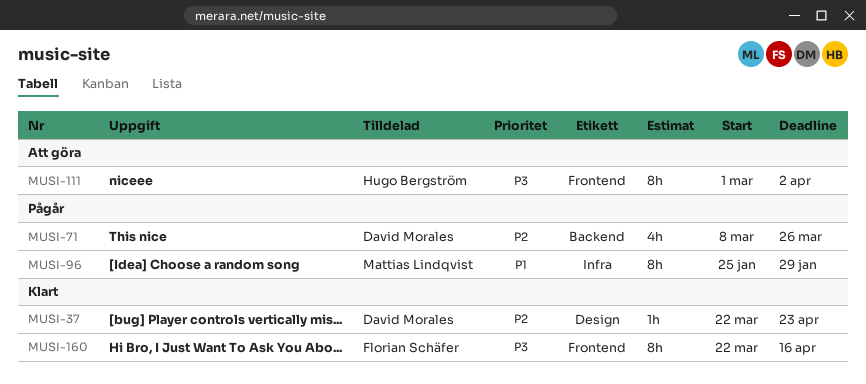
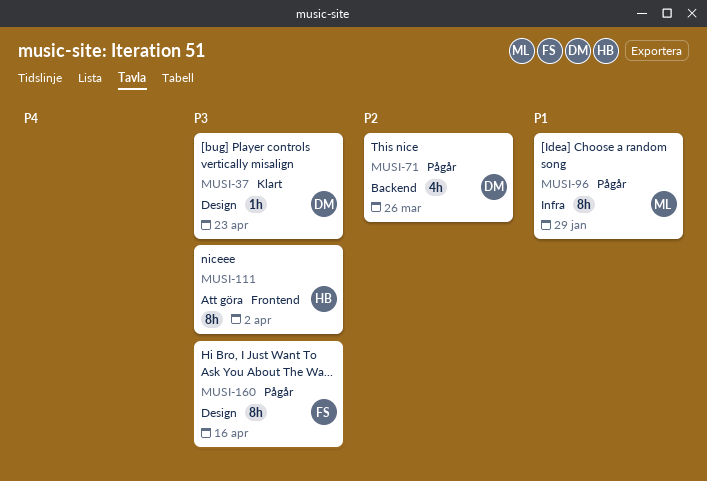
MUSI-37, priority: P2 -> P3
MUSI-160, status: Klart -> Pågår
MUSI-160, label: Frontend -> Design

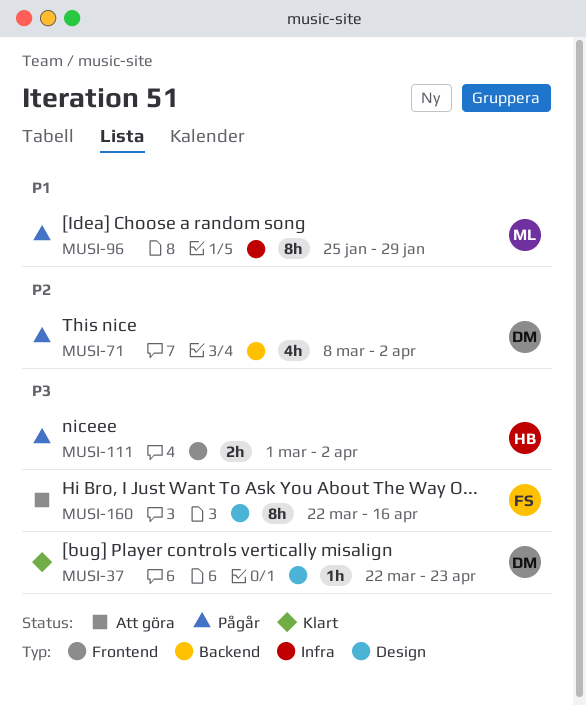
MUSI-71, due: Mar 26 -> Apr 2
MUSI-111, status: Att göra -> Pågår
MUSI-111, estimate: 8h -> 2h
MUSI-160, status: Pågår -> Att göra

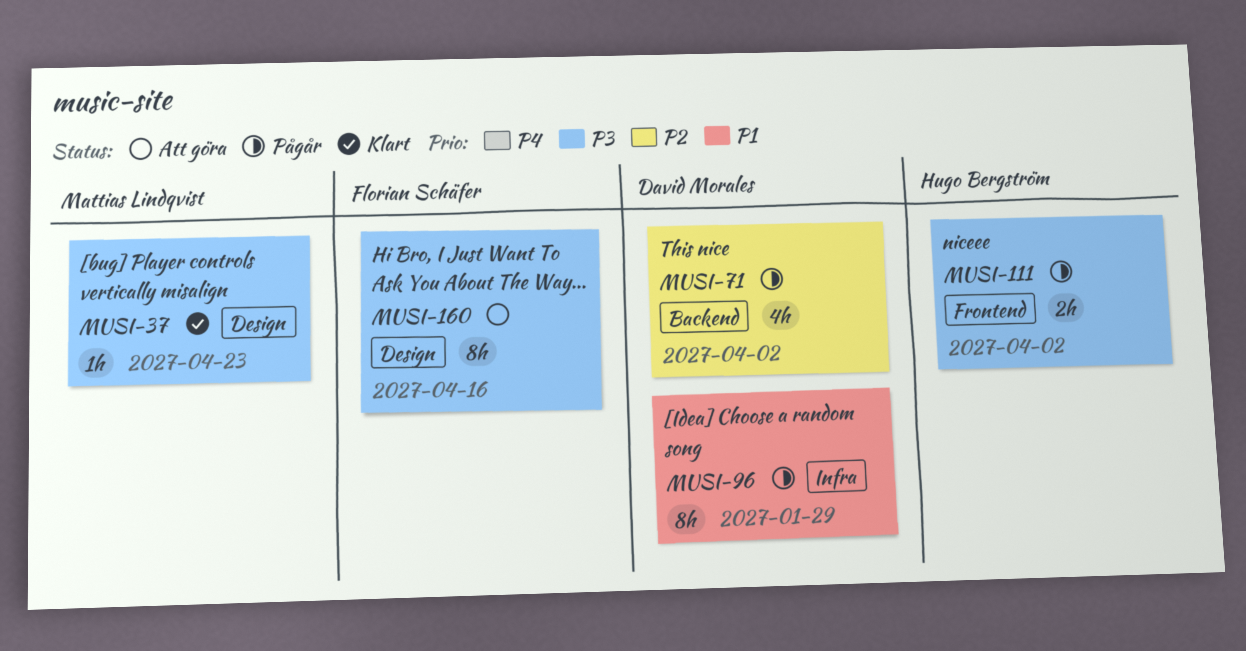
MUSI-37, owner: David Morales -> Mattias Lindqvist
MUSI-96, owner: Mattias Lindqvist -> David Morales

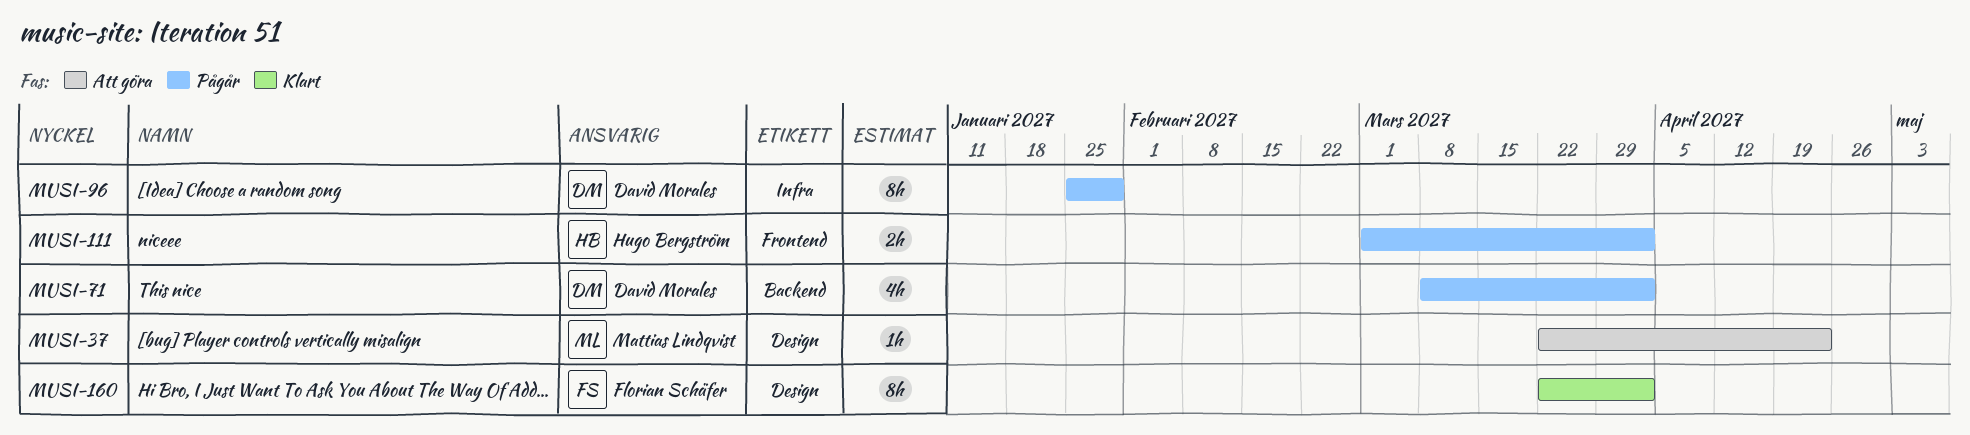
MUSI-37, status: Klart -> Att göra
MUSI-160, status: Att göra -> Klart
MUSI-160, due: Apr 16 -> Apr 2

